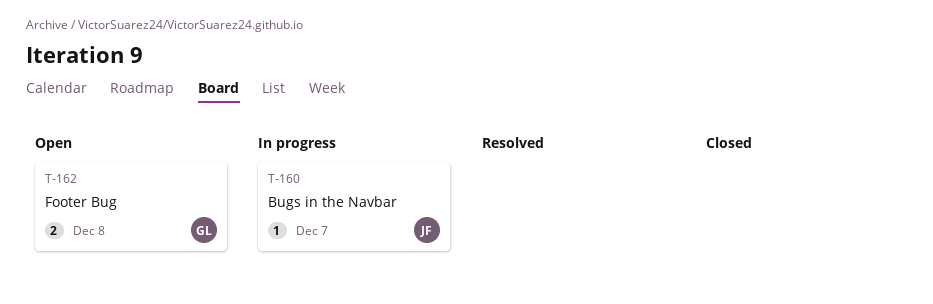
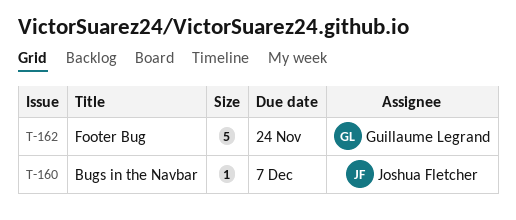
T-162, estimate: 2 -> 5
T-162, due: Dec 8 -> Nov 24

